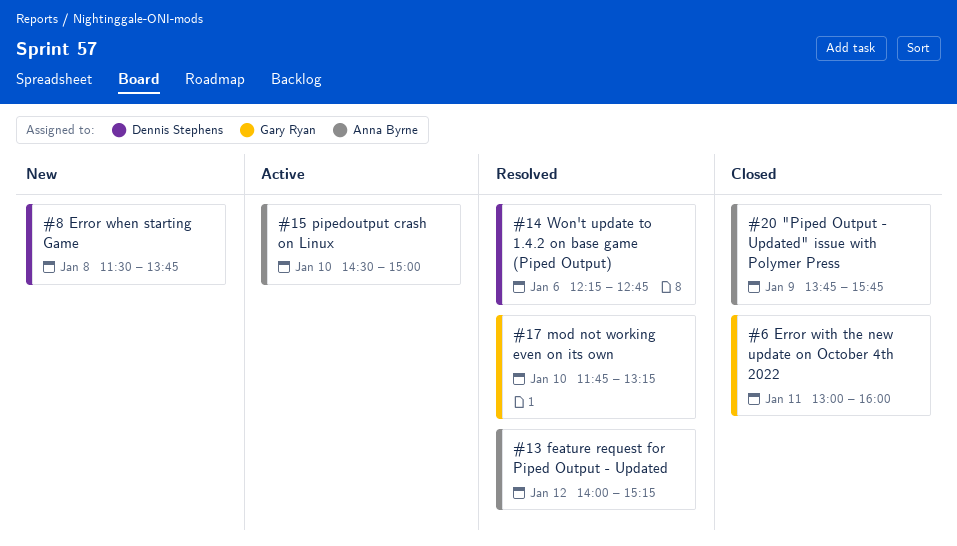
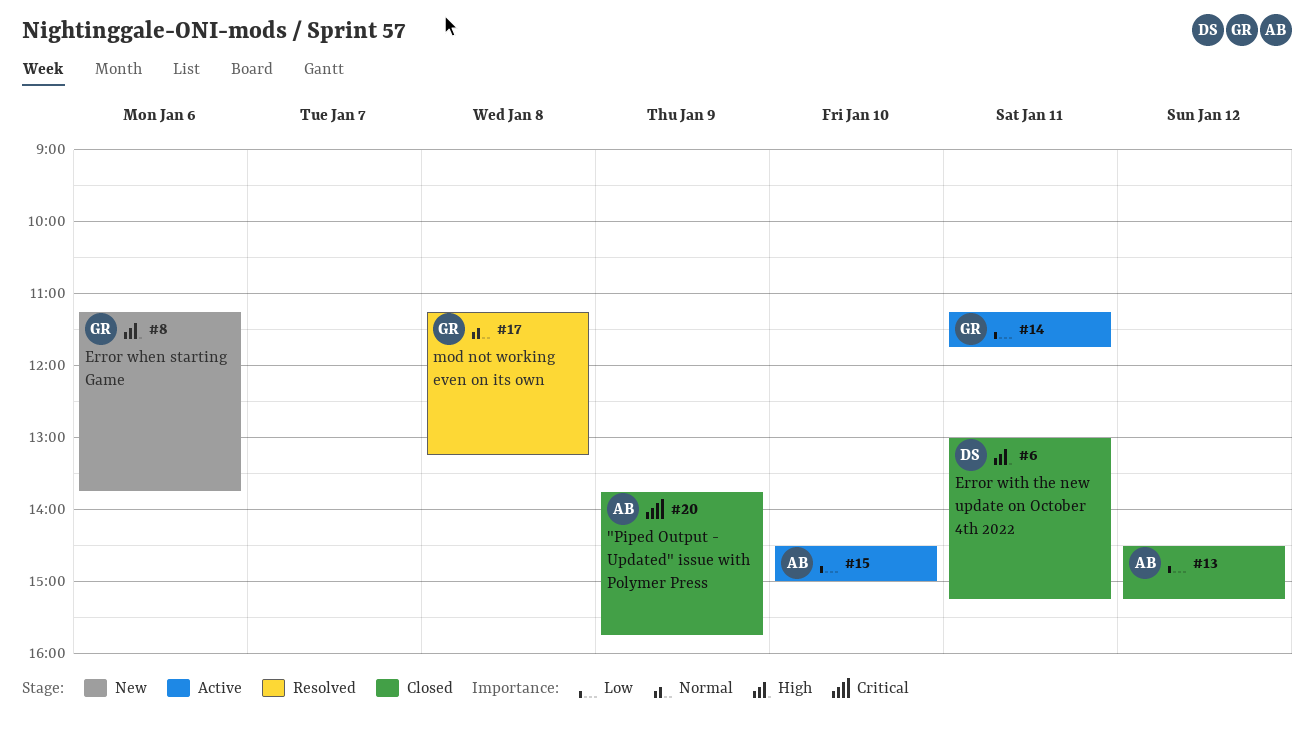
#6, owner: Gary Ryan -> Dennis Stephens
#6, ends: 16:00 -> 15:15
#8, owner: Dennis Stephens -> Gary Ryan
#8, day: Jan 8 -> Jan 6
#8, begins: 11:30 -> 11:15
#13, status: Resolved -> Closed
#13, begins: 14:00 -> 14:30
#14, status: Resolved -> Active
#14, owner: Dennis Stephens -> Gary Ryan
#14, day: Jan 6 -> Jan 11
#14, begins: 12:15 -> 11:15
#14, ends: 12:45 -> 11:45
#17, day: Jan 10 -> Jan 8
#17, begins: 11:45 -> 11:15

